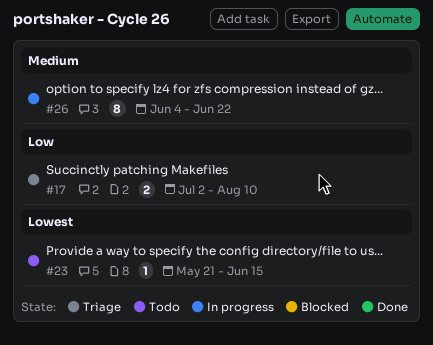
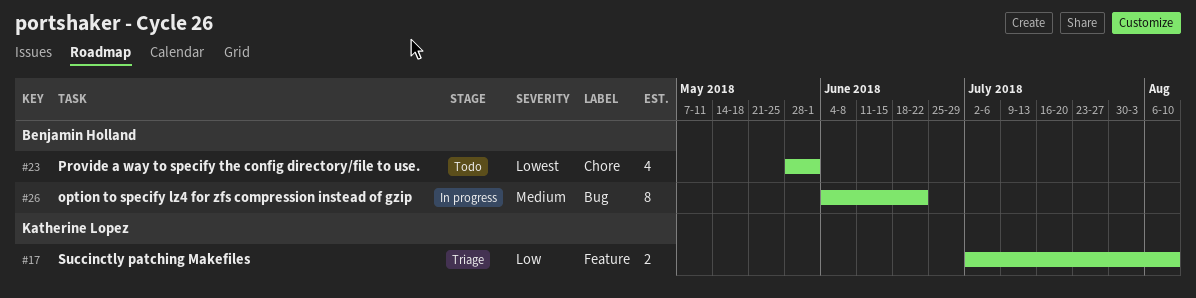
#23, estimate: 1 -> 4
#23, start: May 21 -> May 28
#23, due: Jun 15 -> Jun 1

